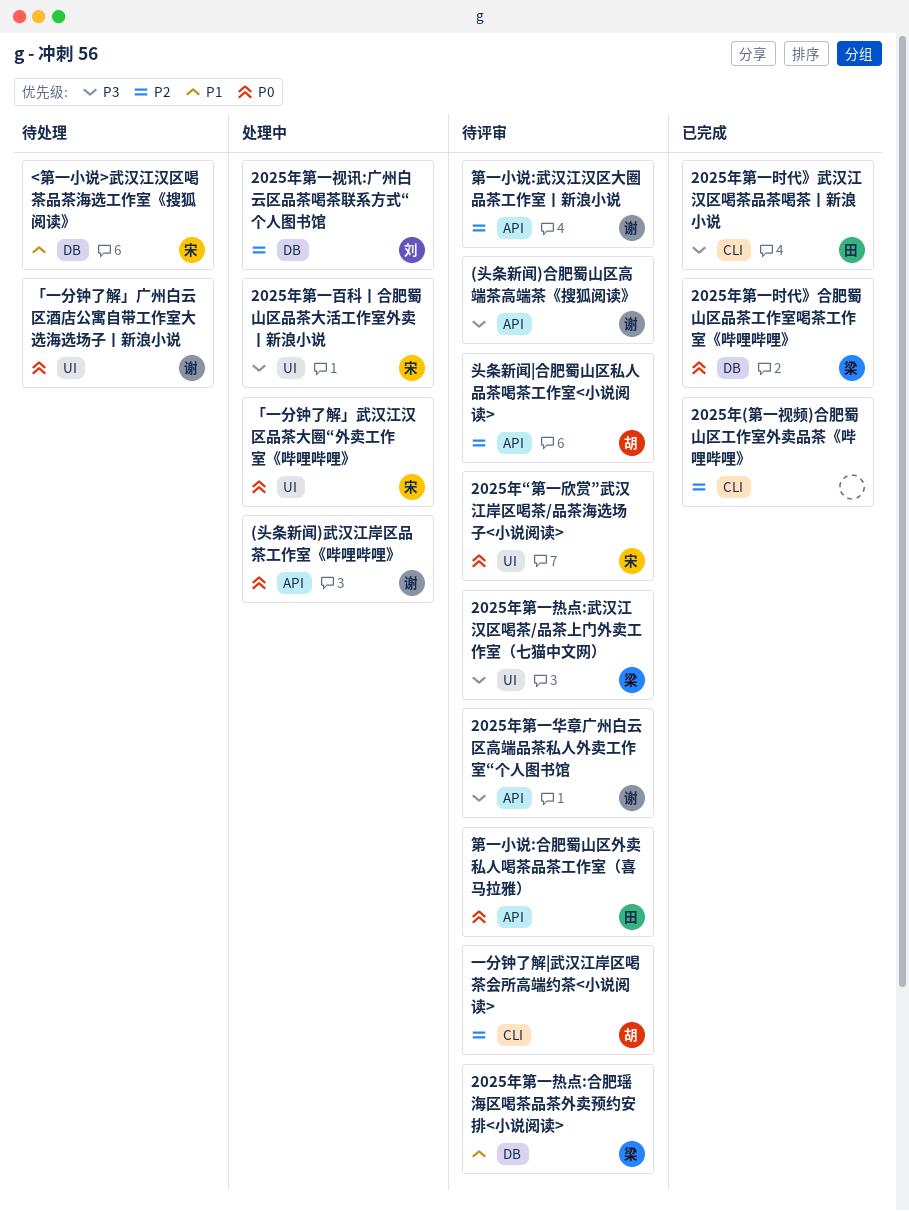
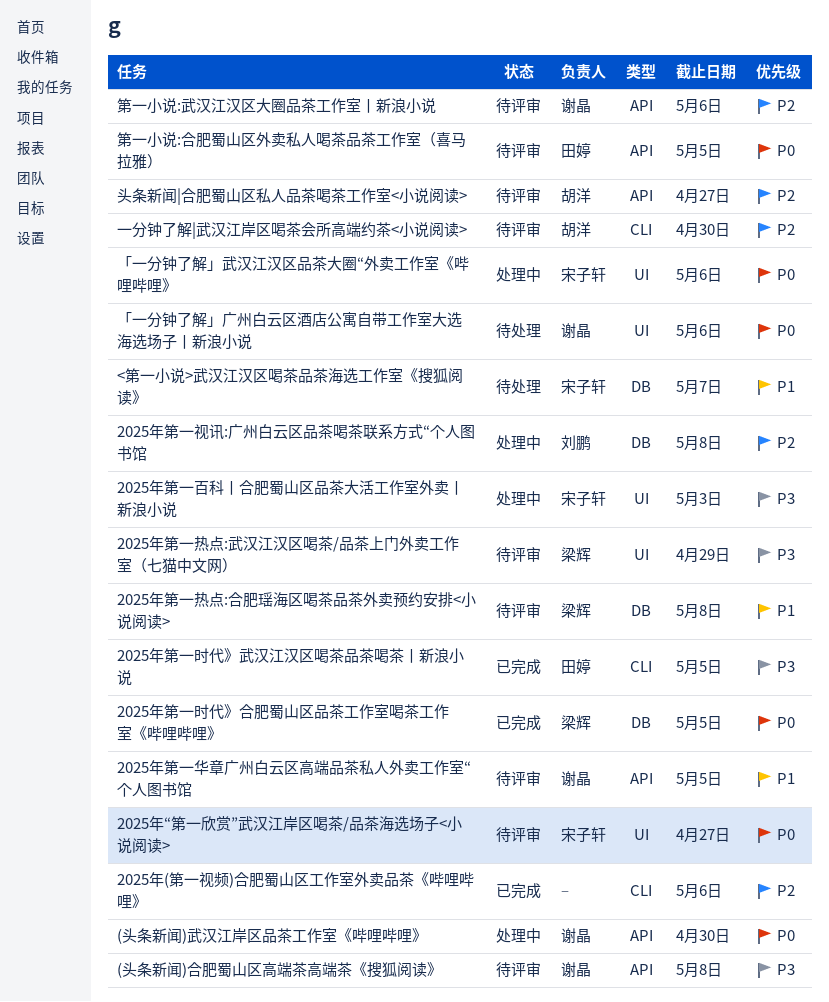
2025年第一华章广州白云区高端品茶私人外卖工作室“个人图书馆, priority: P3 -> P1

